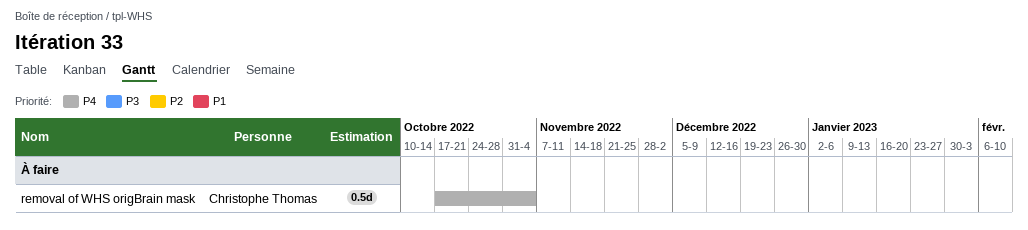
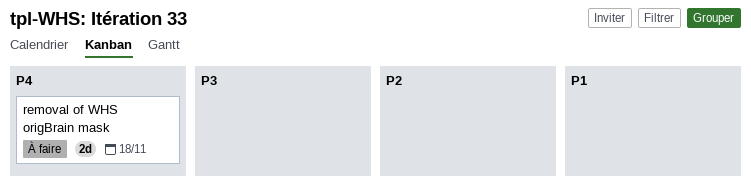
removal of WHS origBrain mask, estimate: 0.5d -> 2d
removal of WHS origBrain mask, due: Nov 4 -> Nov 18

